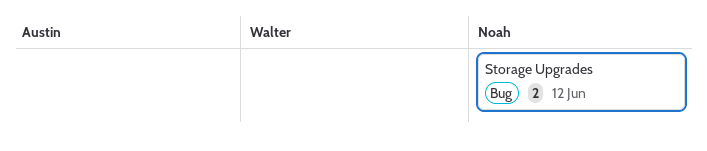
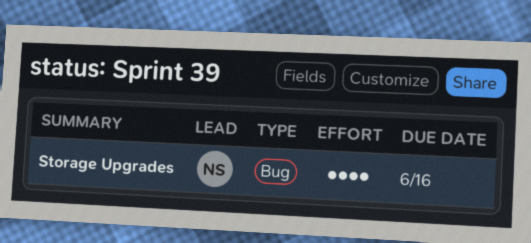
Storage Upgrades, estimate: 2 -> 4
Storage Upgrades, due: Jun 12 -> Jun 16

